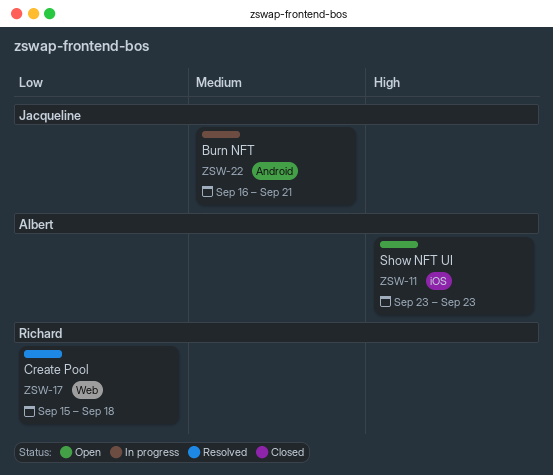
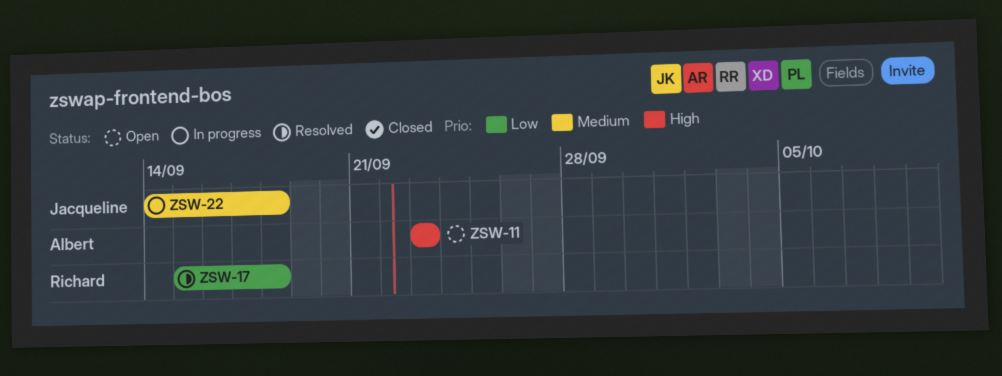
ZSW-22, start: Sep 16 -> Sep 14
ZSW-22, due: Sep 21 -> Sep 18

